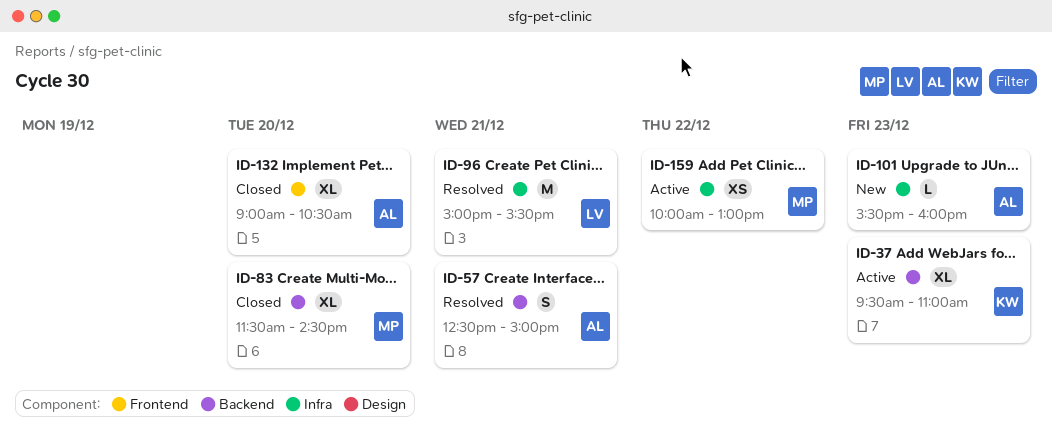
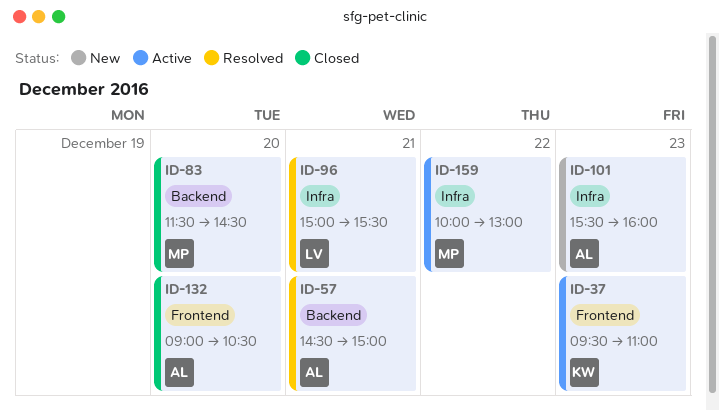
ID-37, label: Backend -> Frontend
ID-57, begins: 12:30 -> 14:30

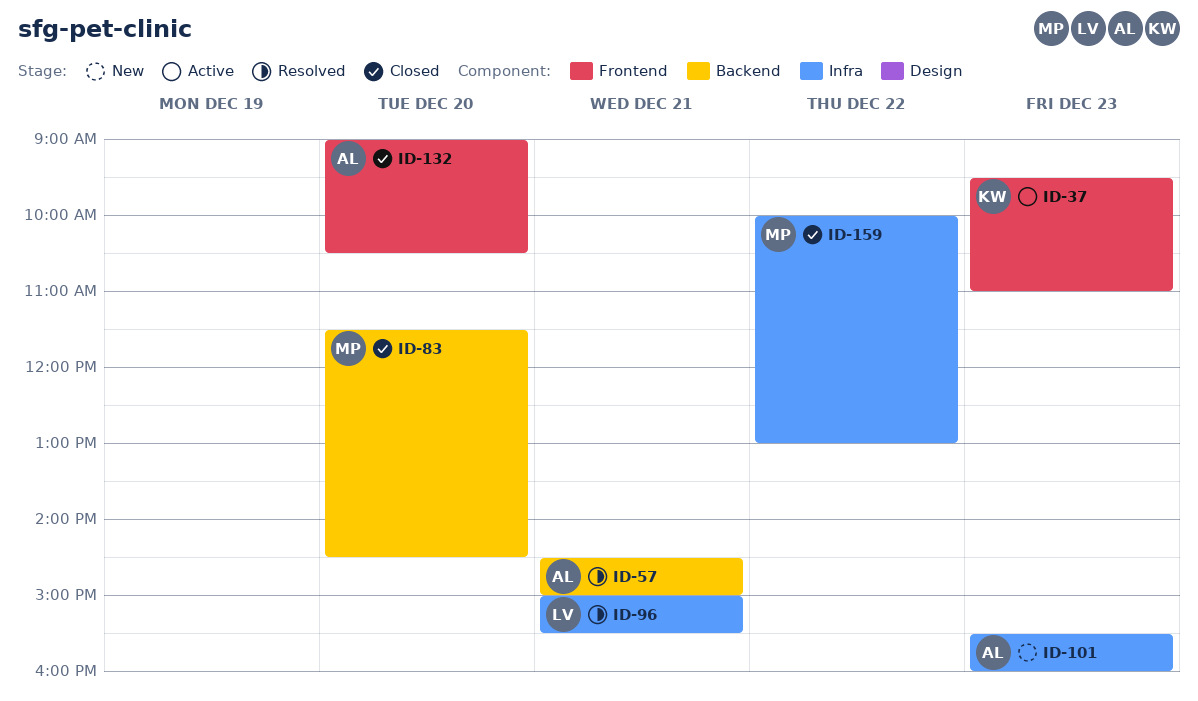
ID-159, status: Active -> Closed

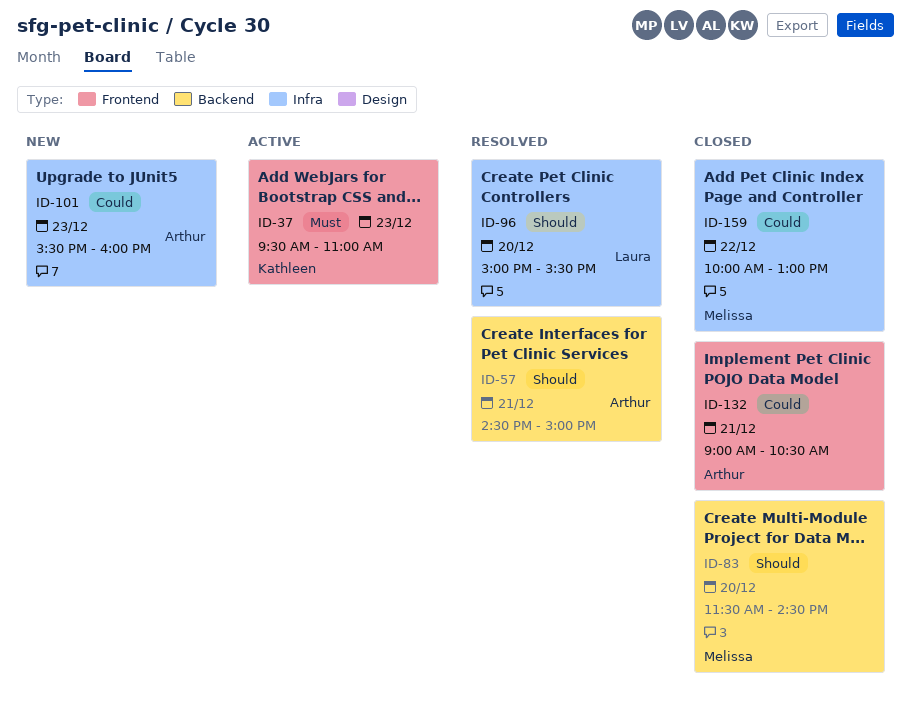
ID-96, day: Dec 21 -> Dec 20
ID-132, day: Dec 20 -> Dec 21

